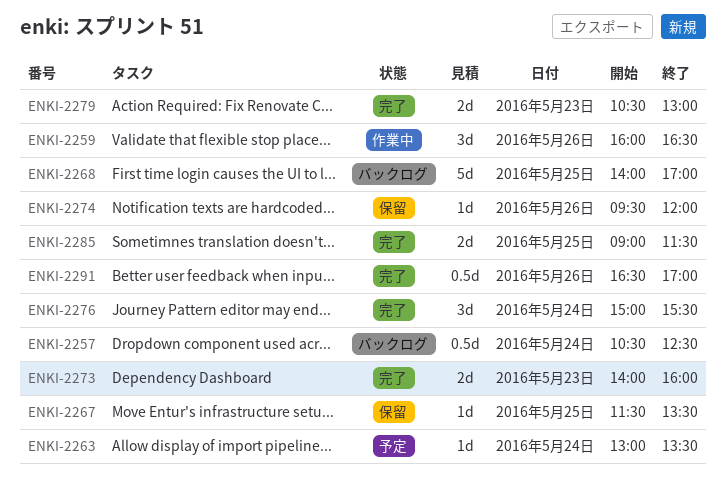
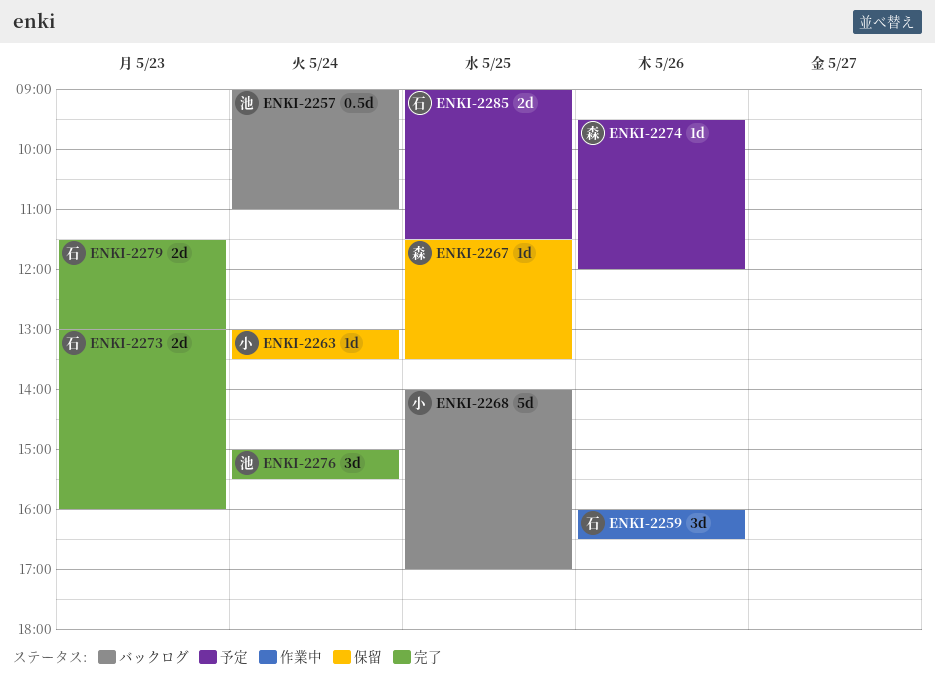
ENKI-2257, begins: 10:30 -> 09:00
ENKI-2257, ends: 12:30 -> 11:00
ENKI-2263, status: 予定 -> 保留
ENKI-2273, begins: 14:00 -> 13:00
ENKI-2274, status: 保留 -> 予定
ENKI-2279, begins: 10:30 -> 11:30
ENKI-2285, status: 完了 -> 予定
ENKI-2291: present -> none

